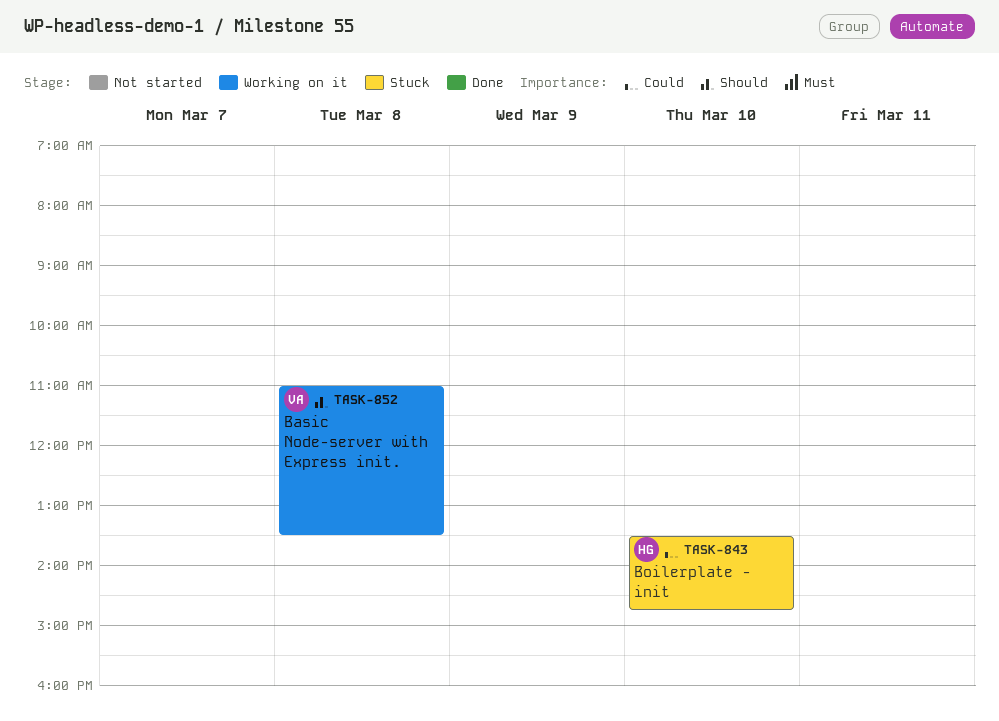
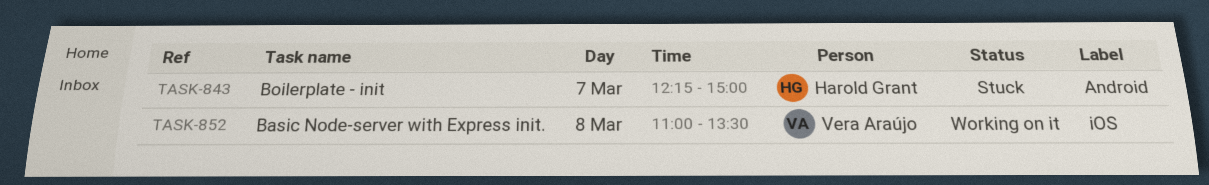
TASK-843, day: Mar 10 -> Mar 7
TASK-843, begins: 13:30 -> 12:15
TASK-843, ends: 14:45 -> 15:00

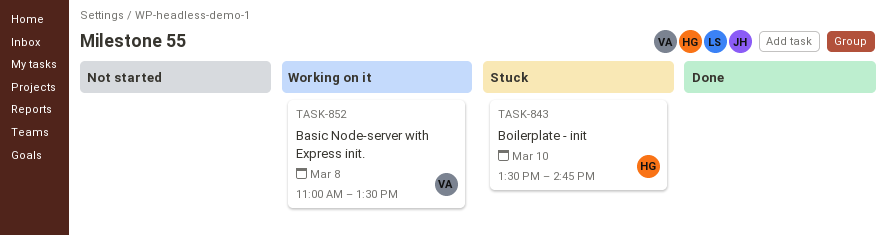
TASK-843, day: Mar 7 -> Mar 10
TASK-843, begins: 12:15 -> 13:30
TASK-843, ends: 15:00 -> 14:45

